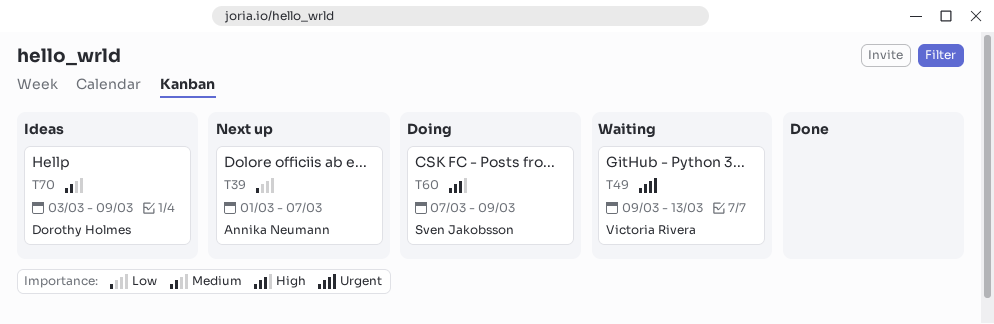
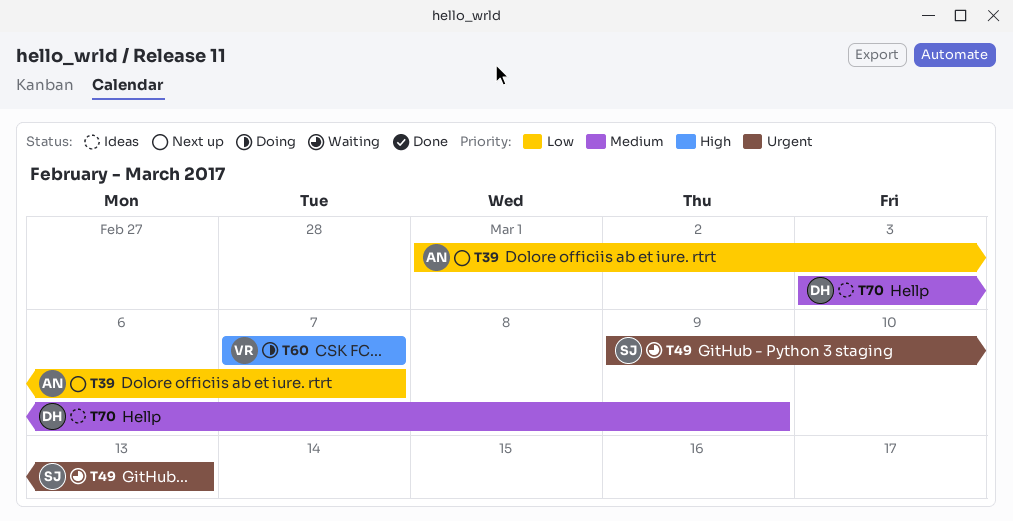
T49, owner: Victoria Rivera -> Sven Jakobsson
T60, owner: Sven Jakobsson -> Victoria Rivera
T60, due: Mar 9 -> Mar 7

